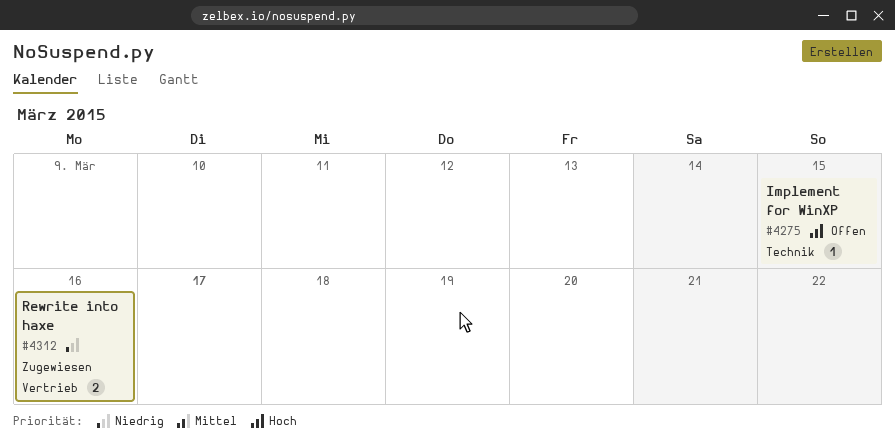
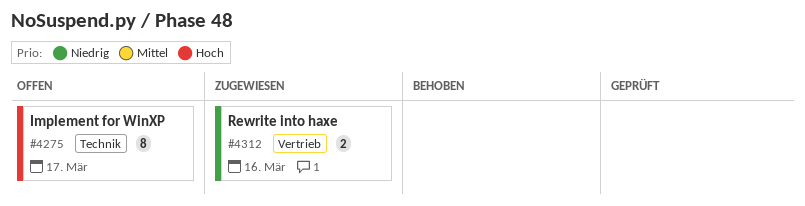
#4275, estimate: 1 -> 8
#4275, due: Mar 15 -> Mar 17

